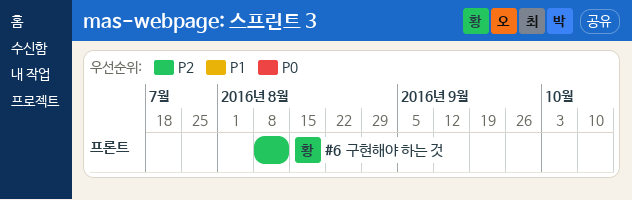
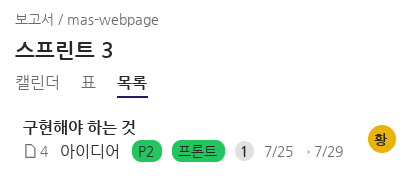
구현해야 하는 것, start: Aug 8 -> Jul 25
구현해야 하는 것, due: Aug 12 -> Jul 29

